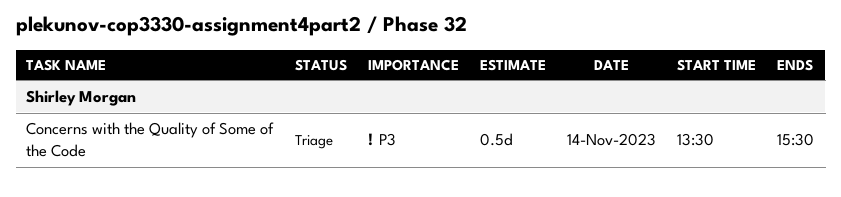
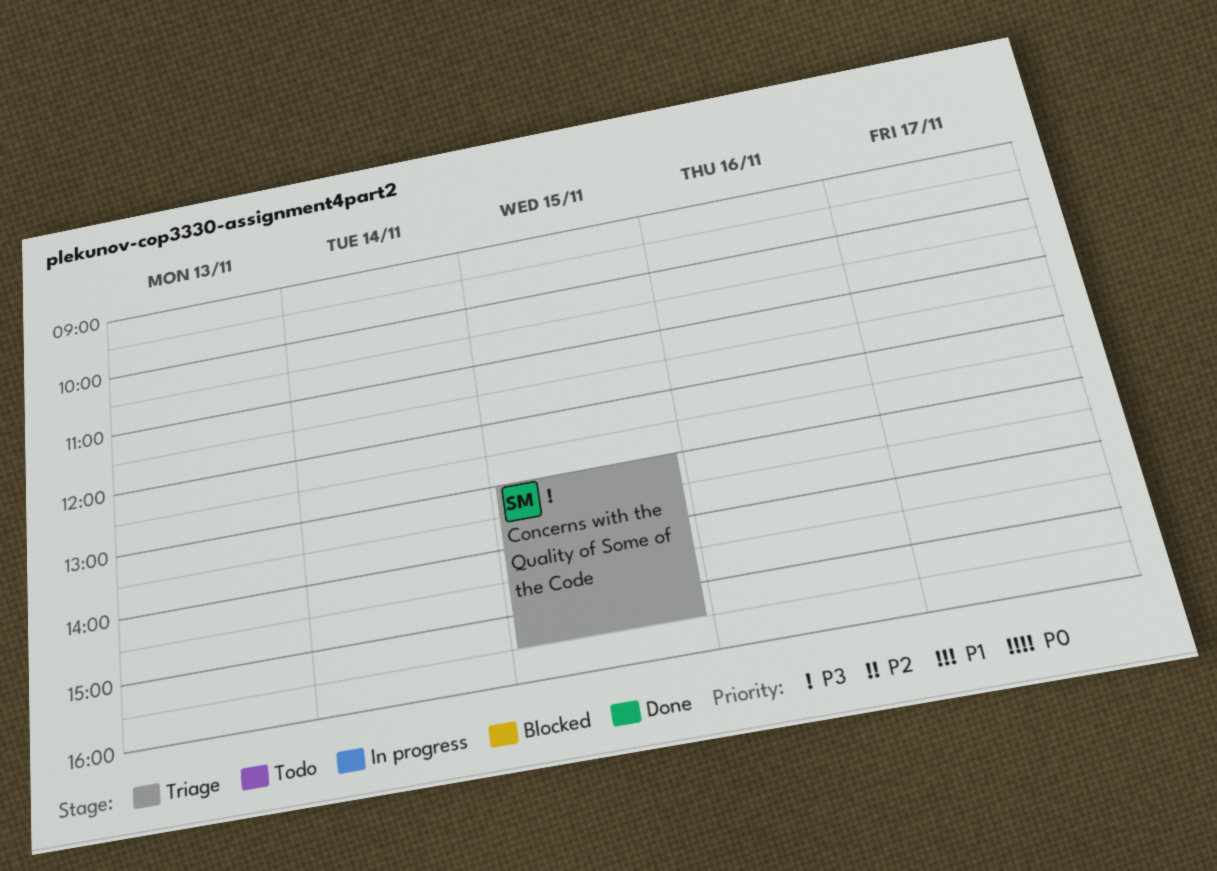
Concerns with the Quality of Some of the Code, day: Nov 14 -> Nov 15
Concerns with the Quality of Some of the Code, begins: 13:30 -> 13:00

